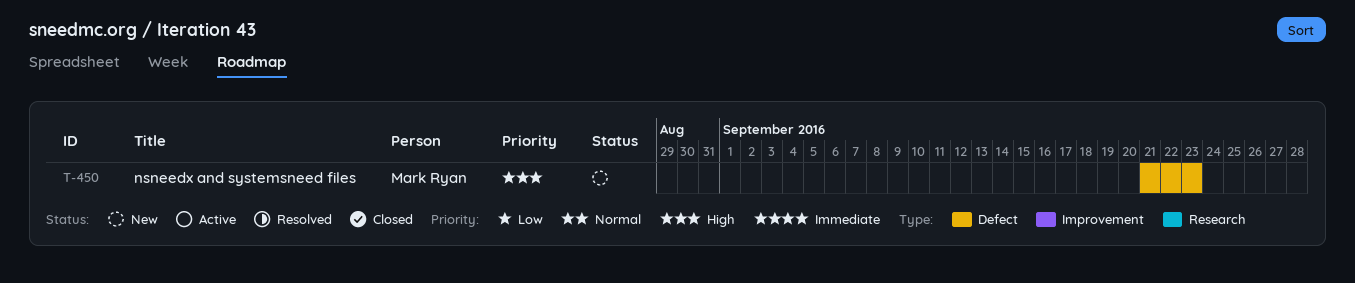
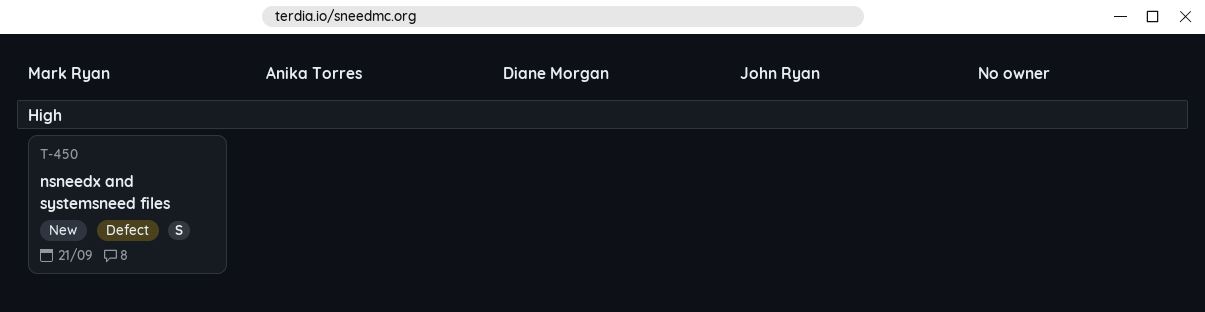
T-450, due: Sep 23 -> Sep 21

